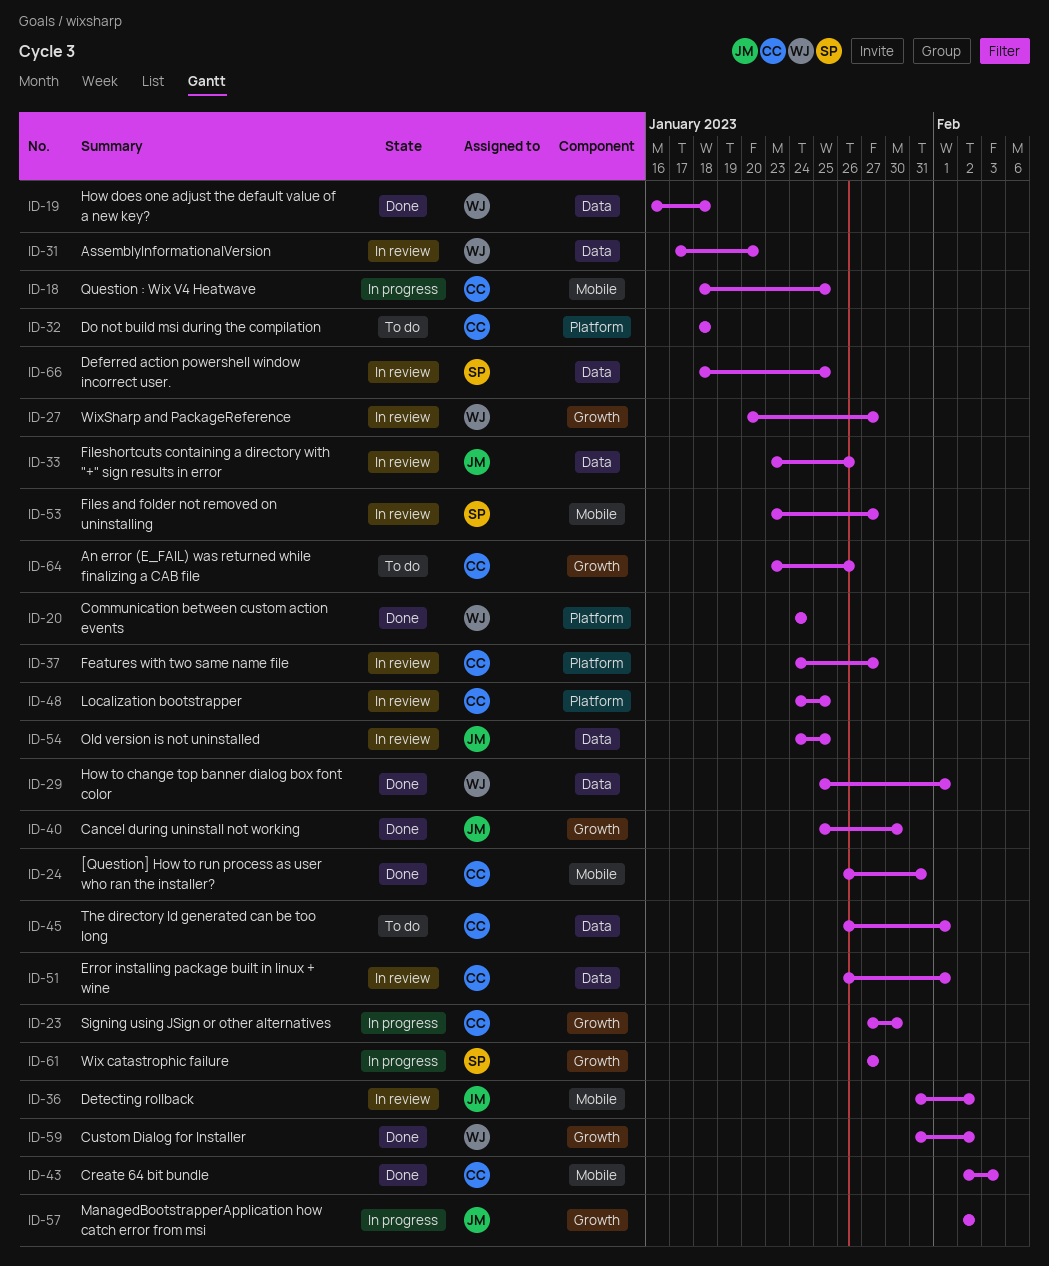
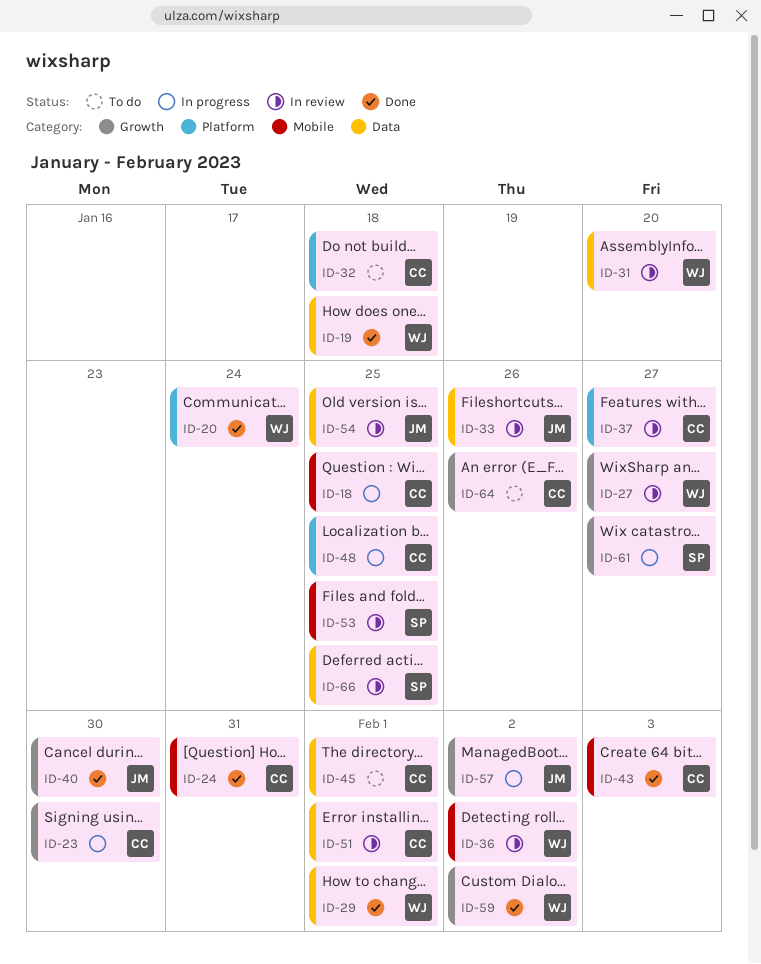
ID-36, owner: JM -> WJ
ID-48, status: In review -> In progress
ID-53, due: Jan 27 -> Jan 25

